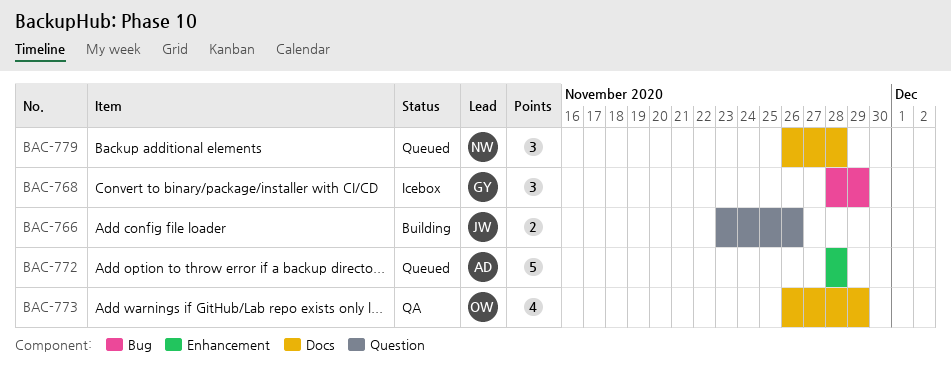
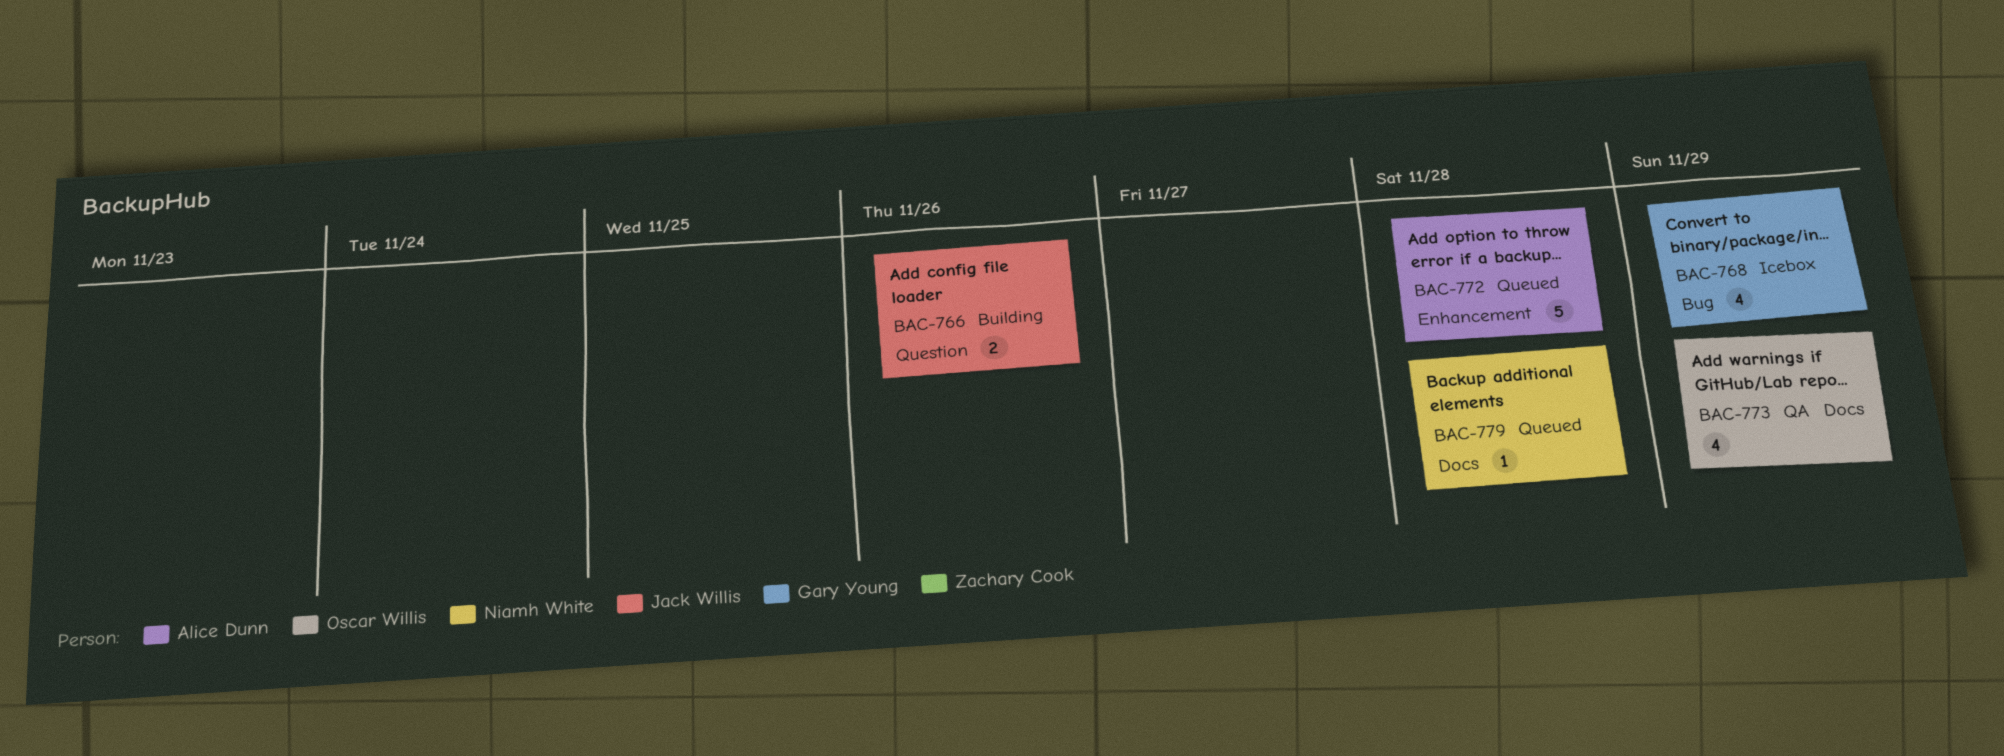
BAC-768, estimate: 3 -> 4
BAC-779, estimate: 3 -> 1

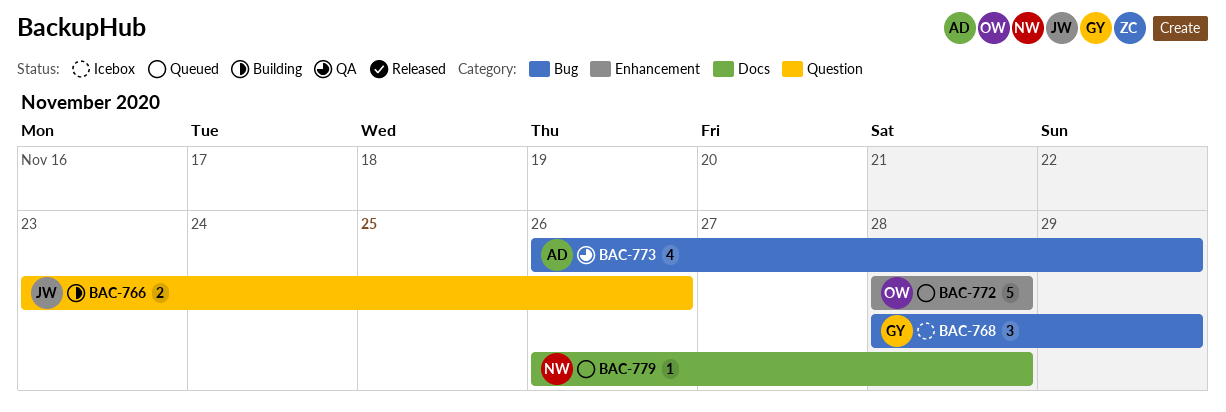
BAC-768, estimate: 4 -> 3
BAC-772, owner: Alice Dunn -> Oscar Willis
BAC-773, owner: Oscar Willis -> Alice Dunn
BAC-773, label: Docs -> Bug

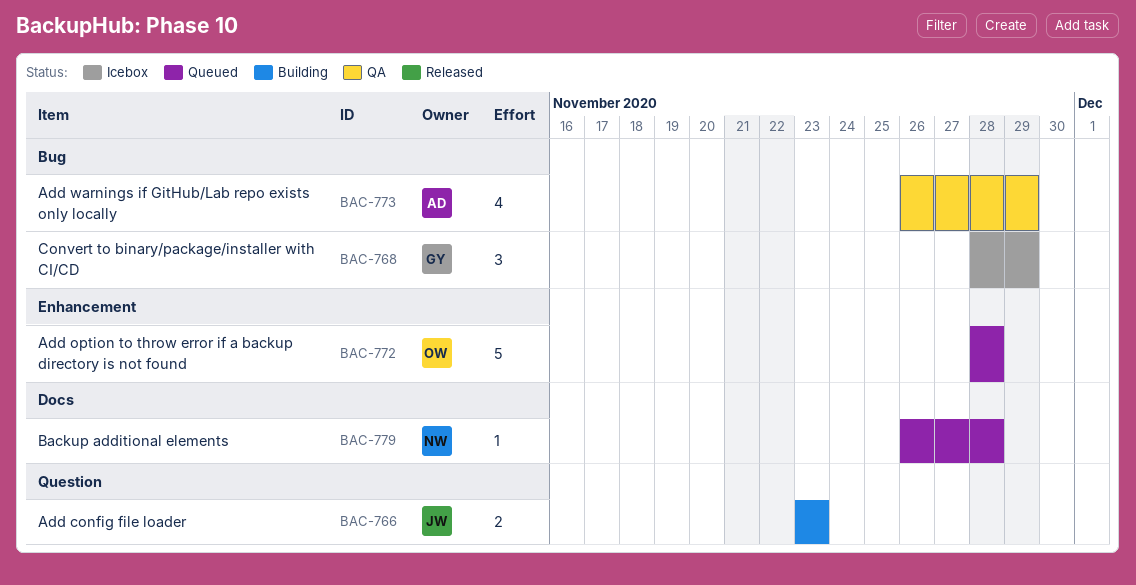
BAC-766, due: Nov 26 -> Nov 23

